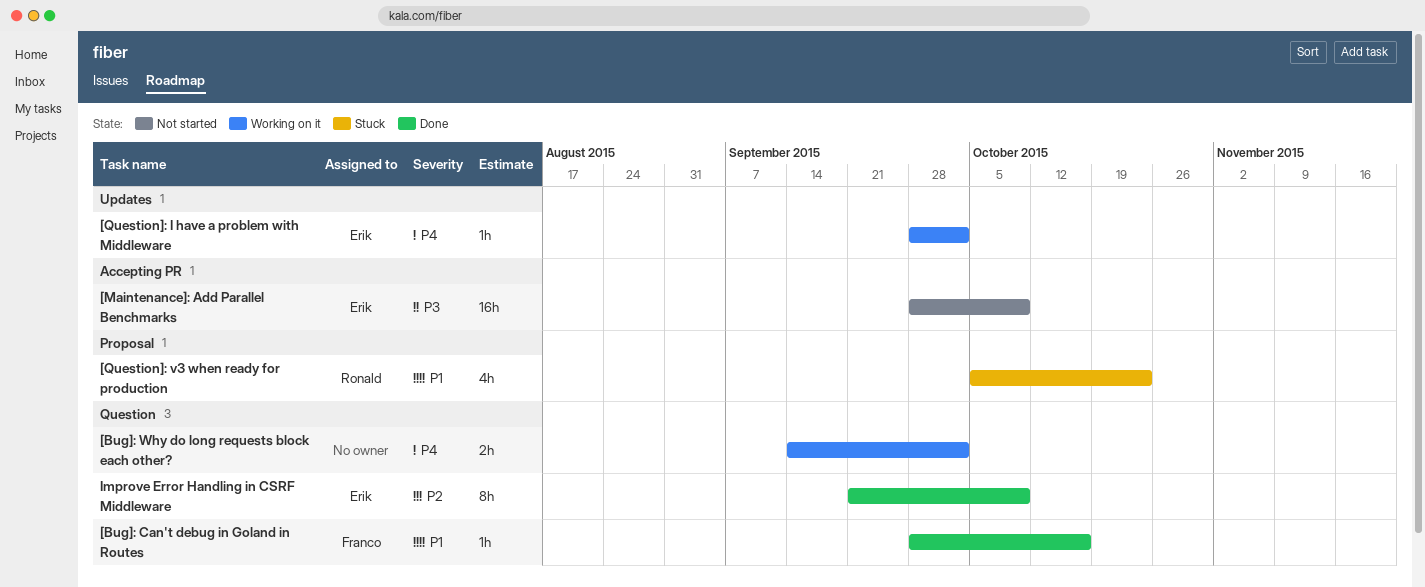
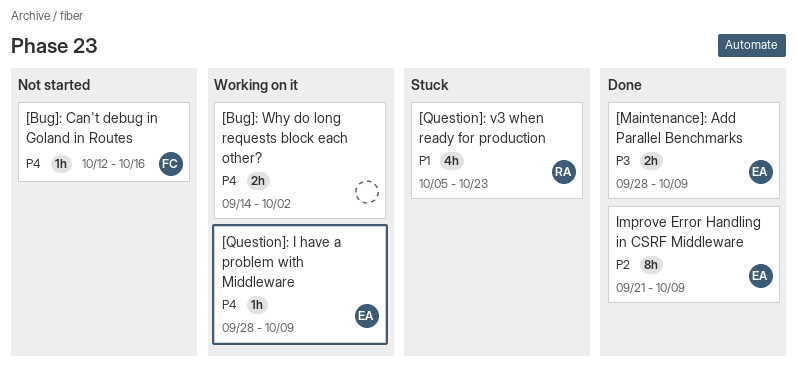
[Bug]: Can't debug in Goland in Routes, status: Done -> Not started
[Bug]: Can't debug in Goland in Routes, priority: P1 -> P4
[Bug]: Can't debug in Goland in Routes, start: Sep 28 -> Oct 12
[Maintenance]: Add Parallel Benchmarks, status: Not started -> Done
[Maintenance]: Add Parallel Benchmarks, estimate: 16h -> 2h
[Question]: I have a problem with Middleware, due: Oct 2 -> Oct 9

